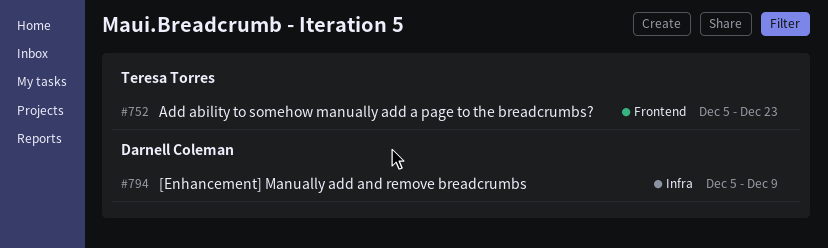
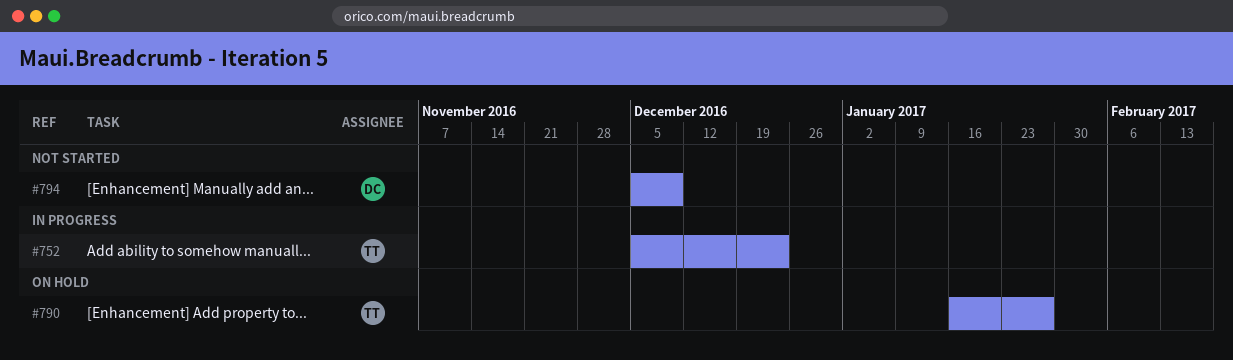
#790: none -> present

